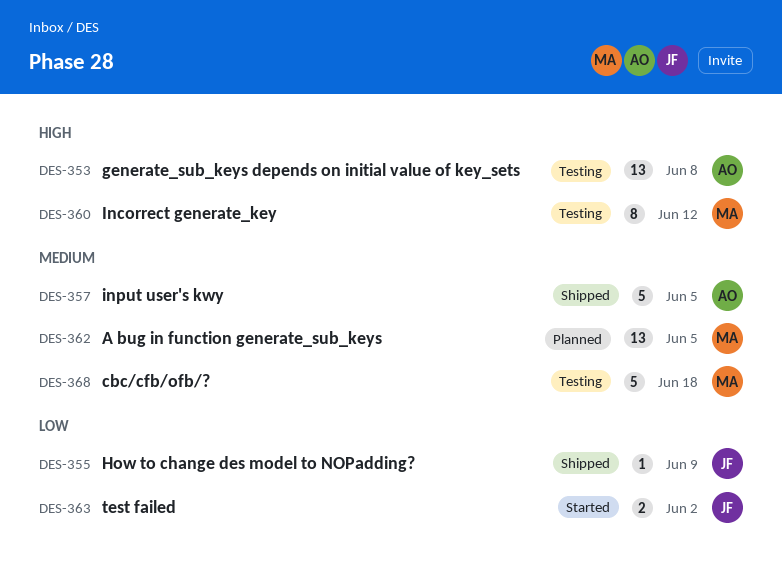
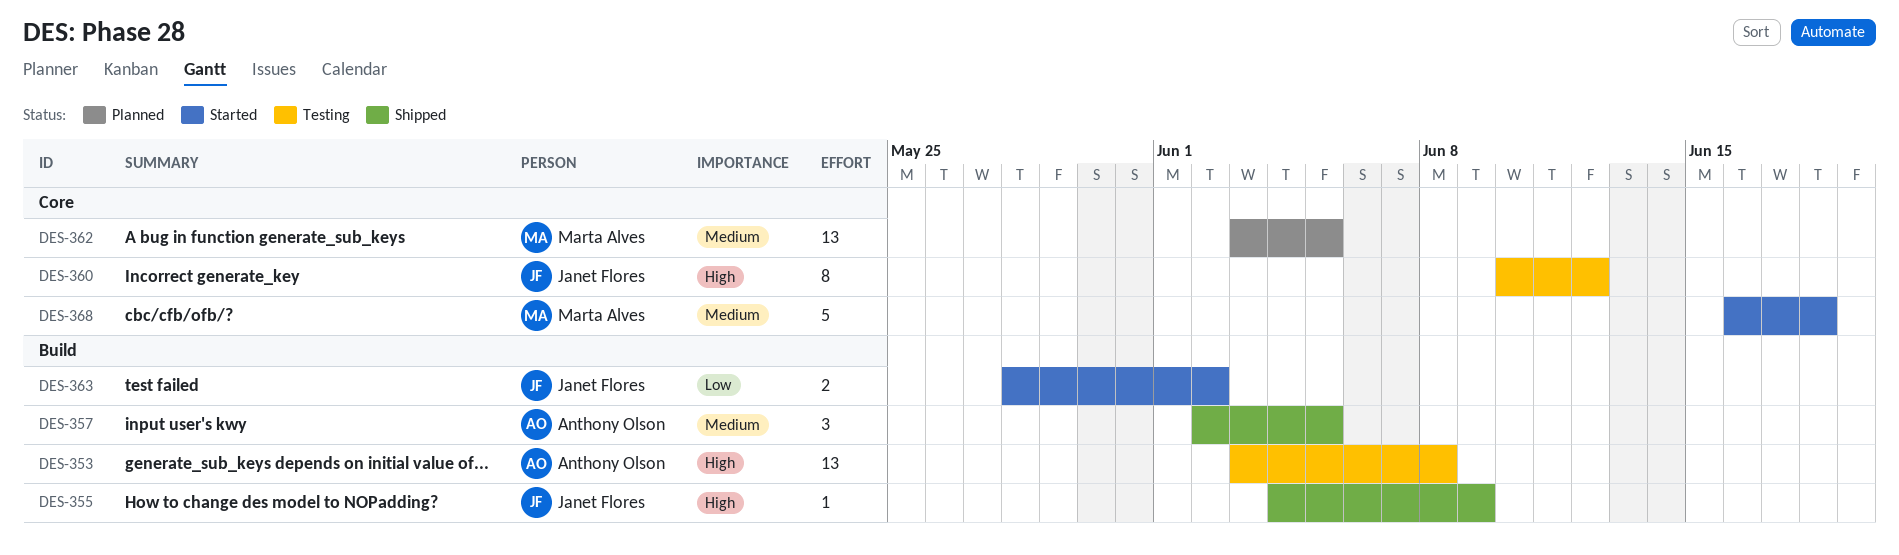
DES-355, priority: Low -> High
DES-357, estimate: 5 -> 3
DES-360, owner: Marta Alves -> Janet Flores
DES-368, status: Testing -> Started

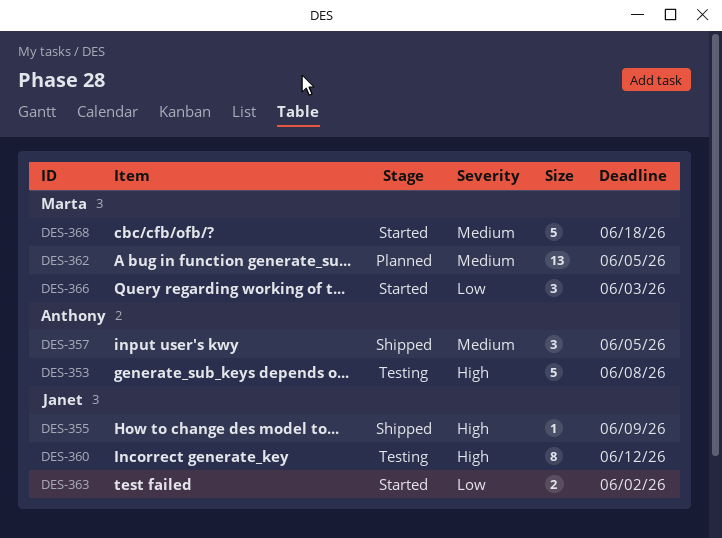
DES-353, estimate: 13 -> 5
DES-366: none -> present

